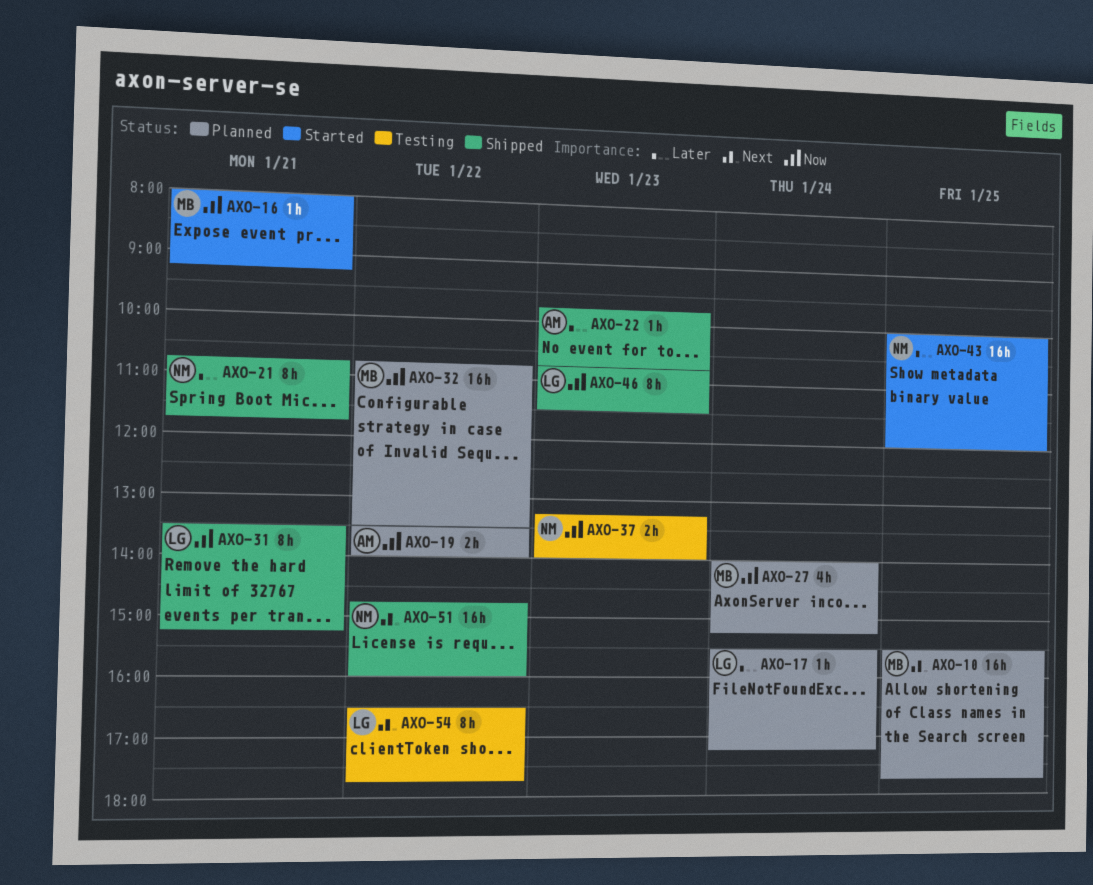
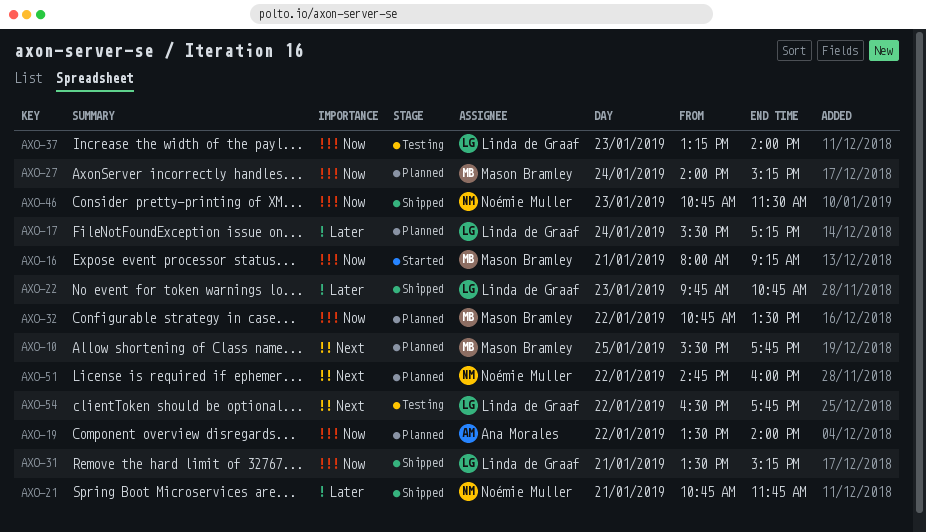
AXO-22, owner: Ana Morales -> Linda de Graaf
AXO-37, owner: Noémie Muller -> Linda de Graaf
AXO-43: present -> none
AXO-46, owner: Linda de Graaf -> Noémie Muller
AXO-51, status: Shipped -> Planned

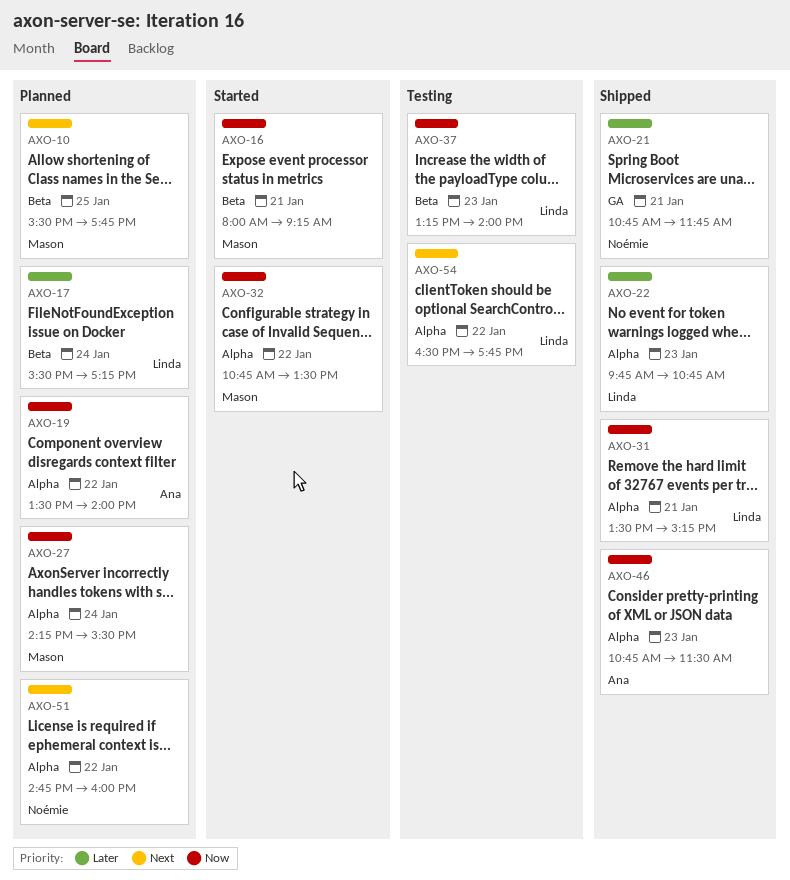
AXO-27, begins: 14:00 -> 14:15
AXO-27, ends: 15:15 -> 15:30
AXO-32, status: Planned -> Started
AXO-46, owner: Noémie Muller -> Ana Morales

